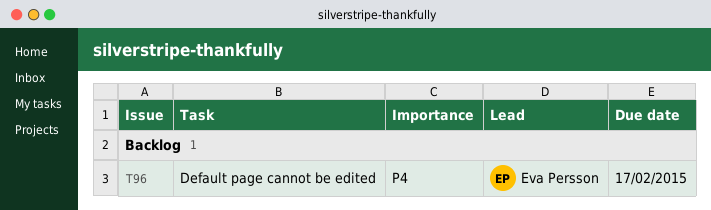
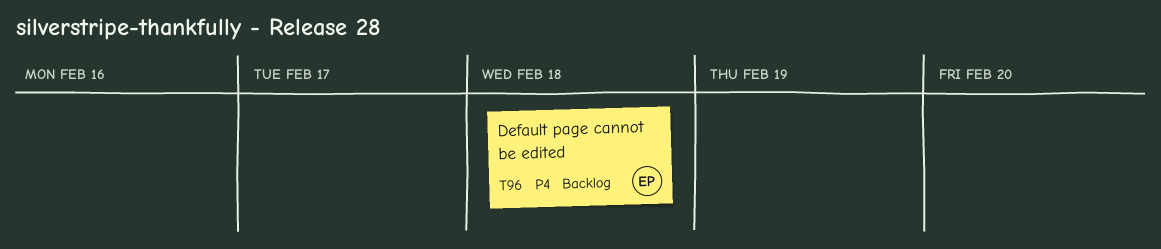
T96, due: Feb 17 -> Feb 18

